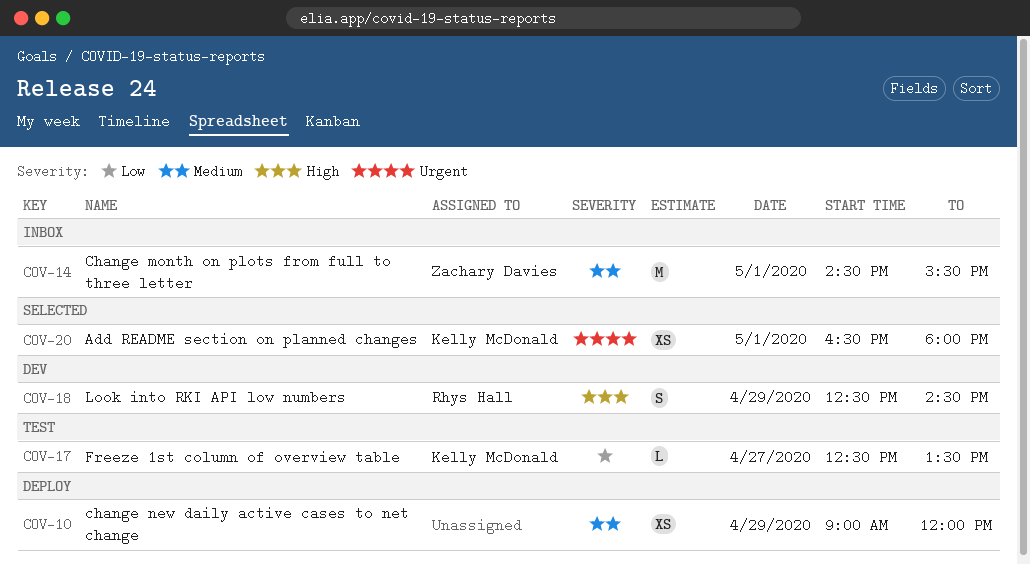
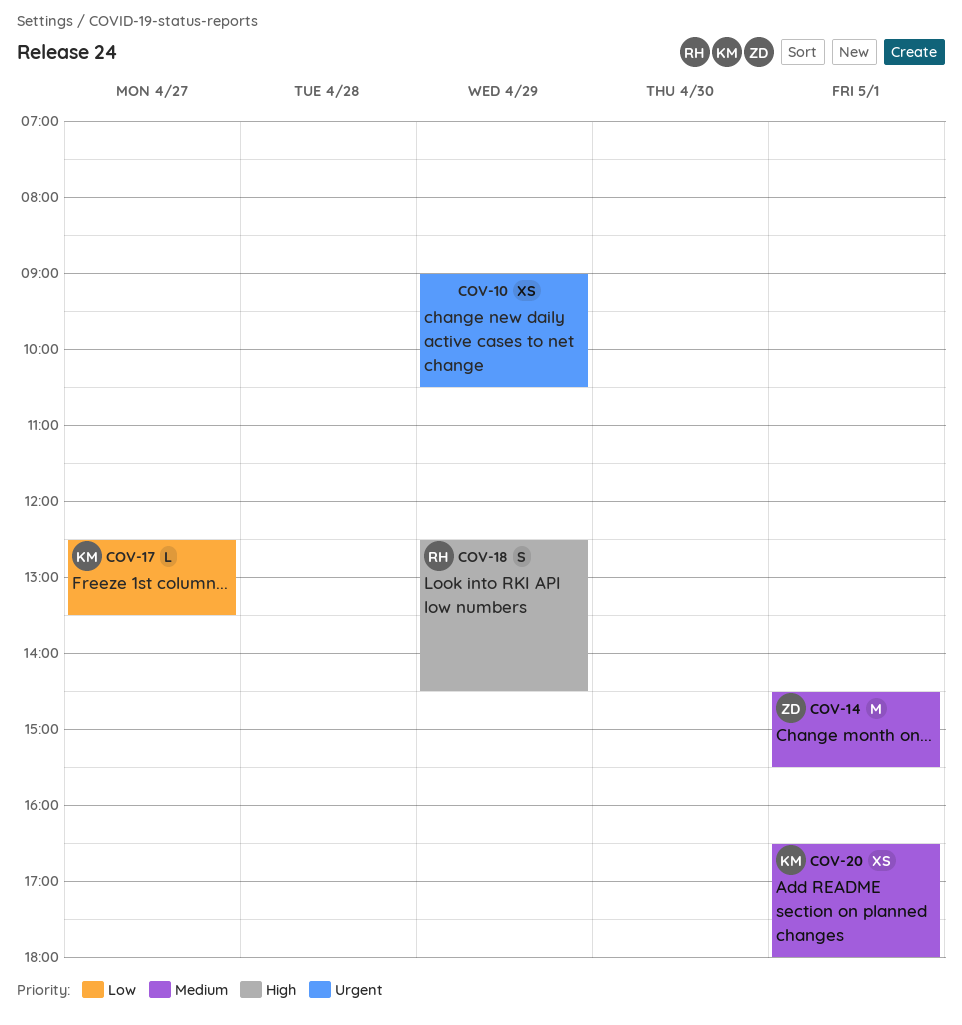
COV-10, priority: Medium -> Urgent
COV-10, ends: 12:00 -> 10:30
COV-20, priority: Urgent -> Medium

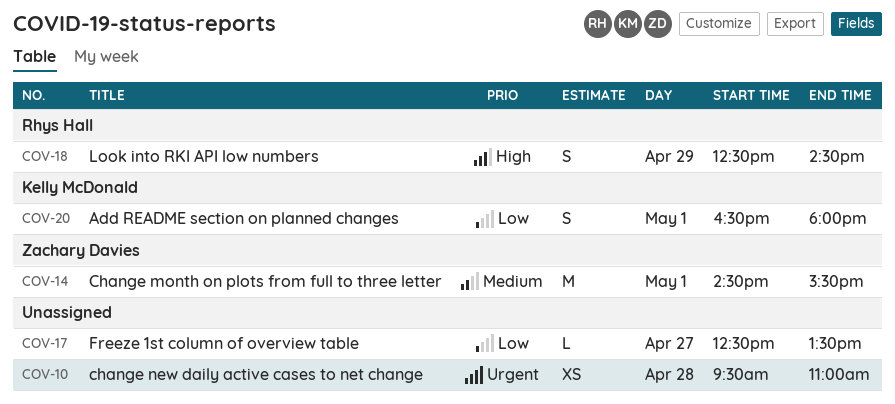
COV-10, day: Apr 29 -> Apr 28
COV-10, begins: 09:00 -> 09:30
COV-10, ends: 10:30 -> 11:00
COV-17, owner: Kelly McDonald -> none
COV-20, priority: Medium -> Low
COV-20, estimate: XS -> S

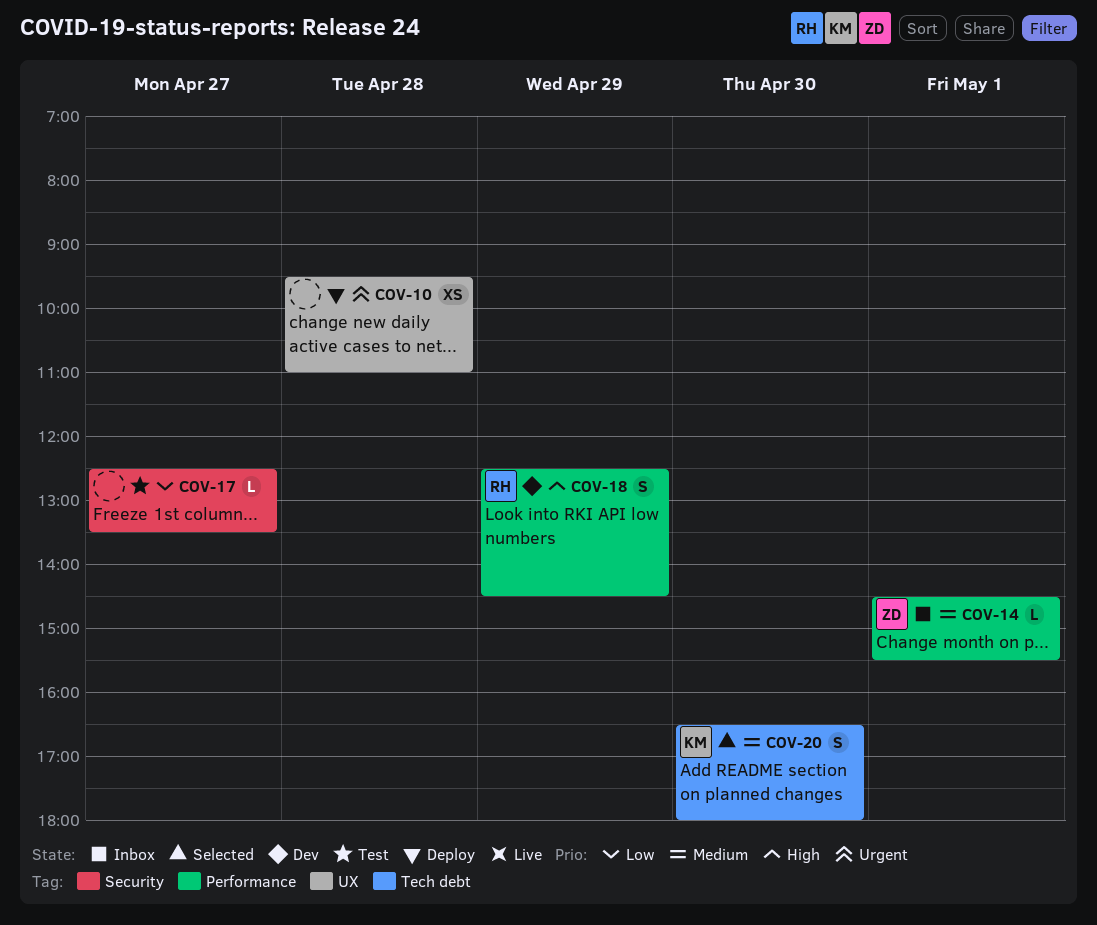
COV-14, estimate: M -> L
COV-20, priority: Low -> Medium
COV-20, day: May 1 -> Apr 30

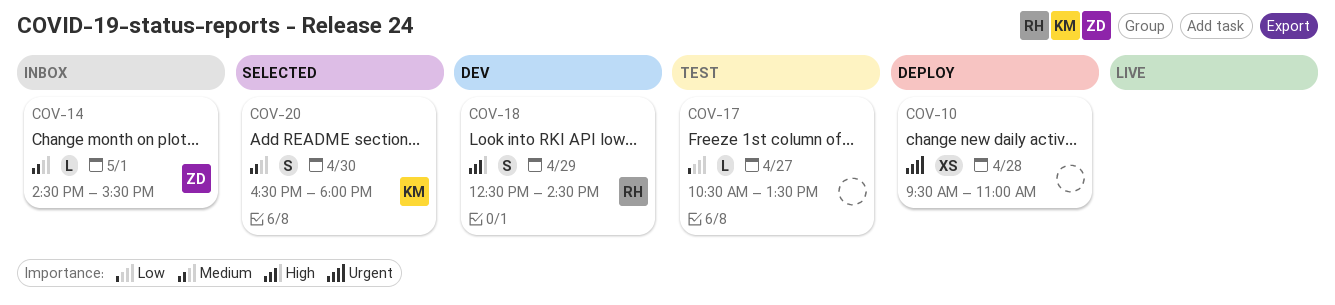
COV-17, begins: 12:30 -> 10:30

